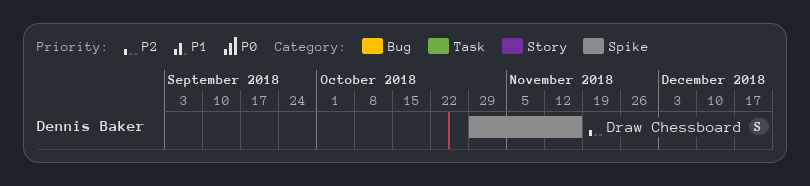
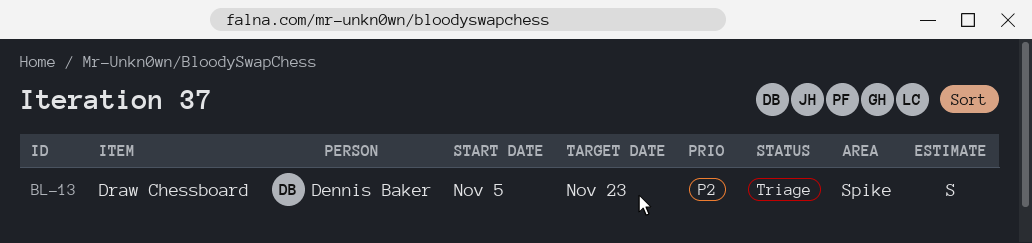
Draw Chessboard, start: Oct 29 -> Nov 5
Draw Chessboard, due: Nov 16 -> Nov 23

